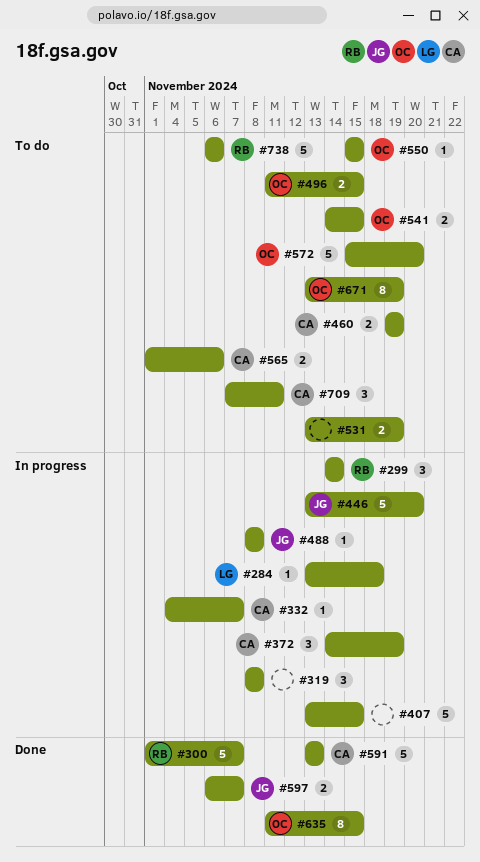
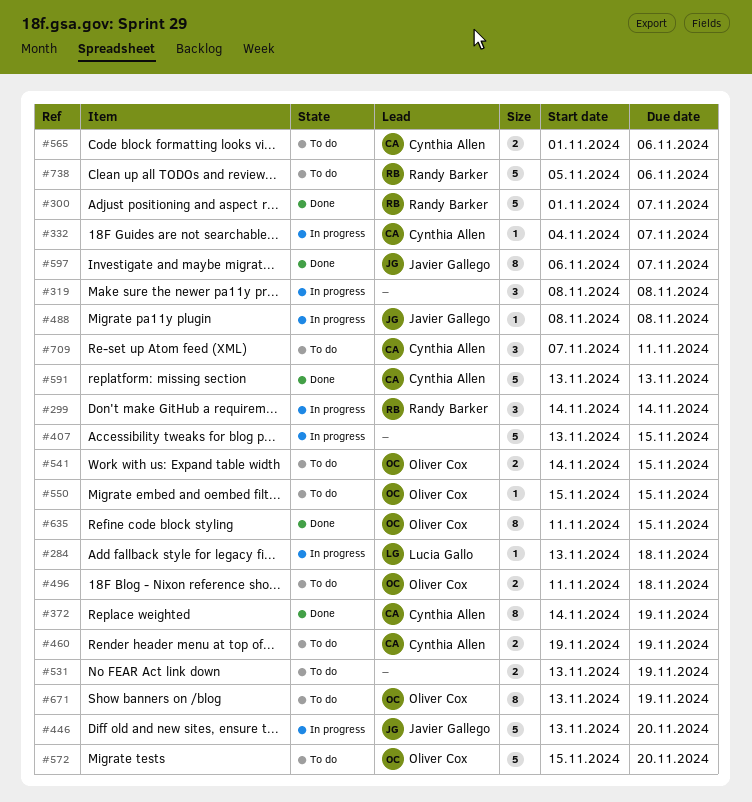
#372, status: In progress -> Done
#372, estimate: 3 -> 8
#496, due: Nov 15 -> Nov 18
#597, estimate: 2 -> 8
#738, start: Nov 6 -> Nov 5

